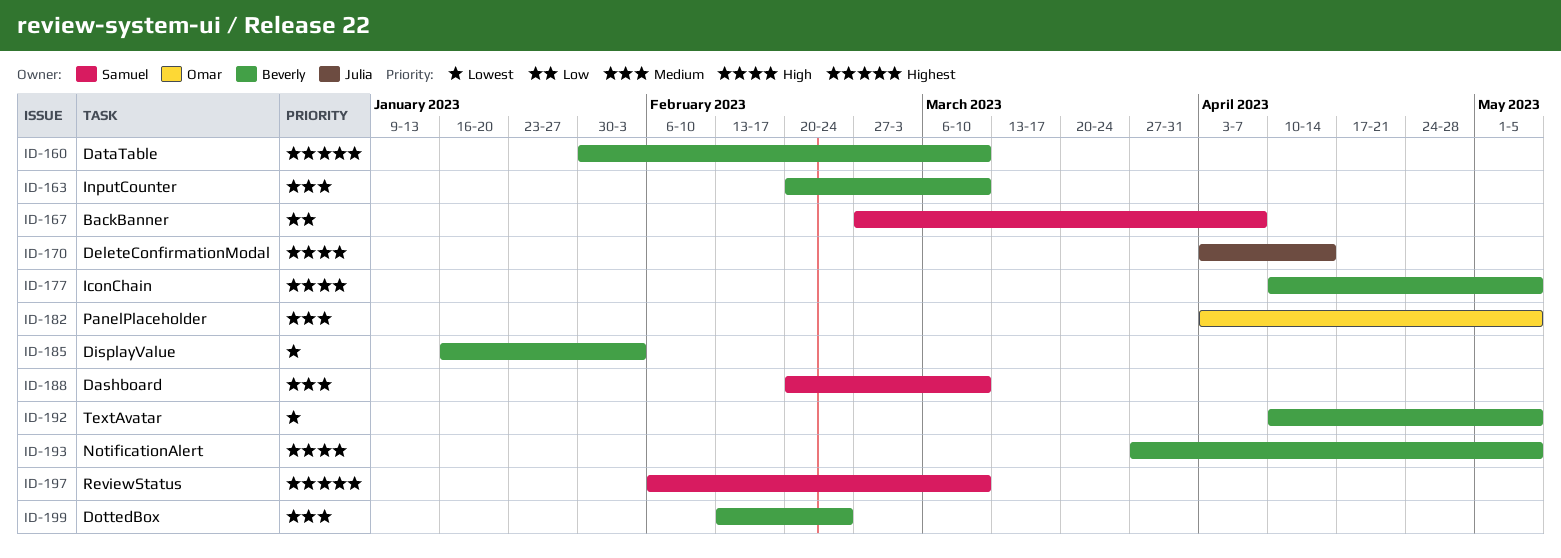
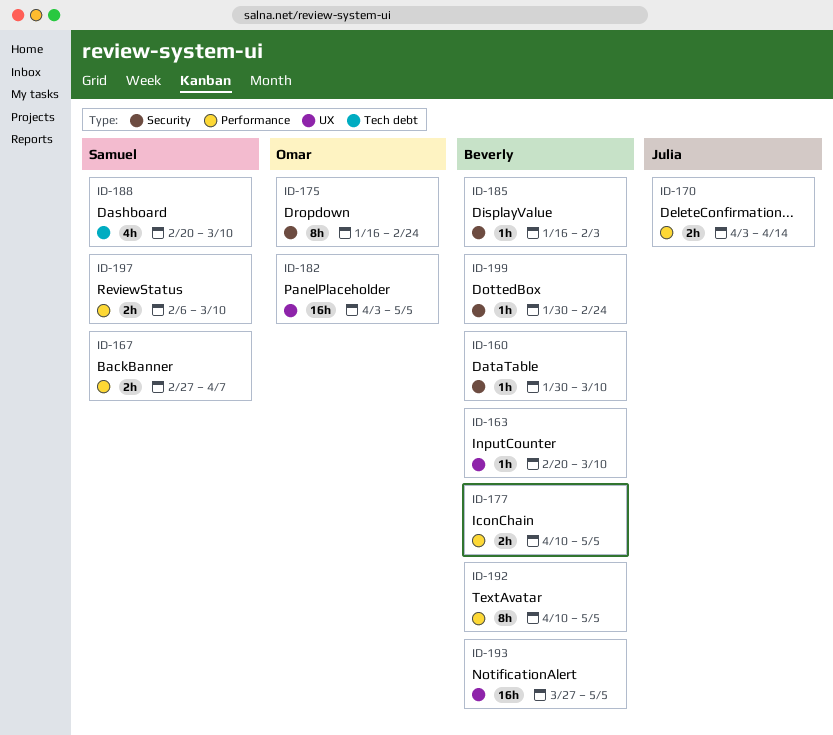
ID-175: none -> present
ID-199, start: Feb 13 -> Jan 30

